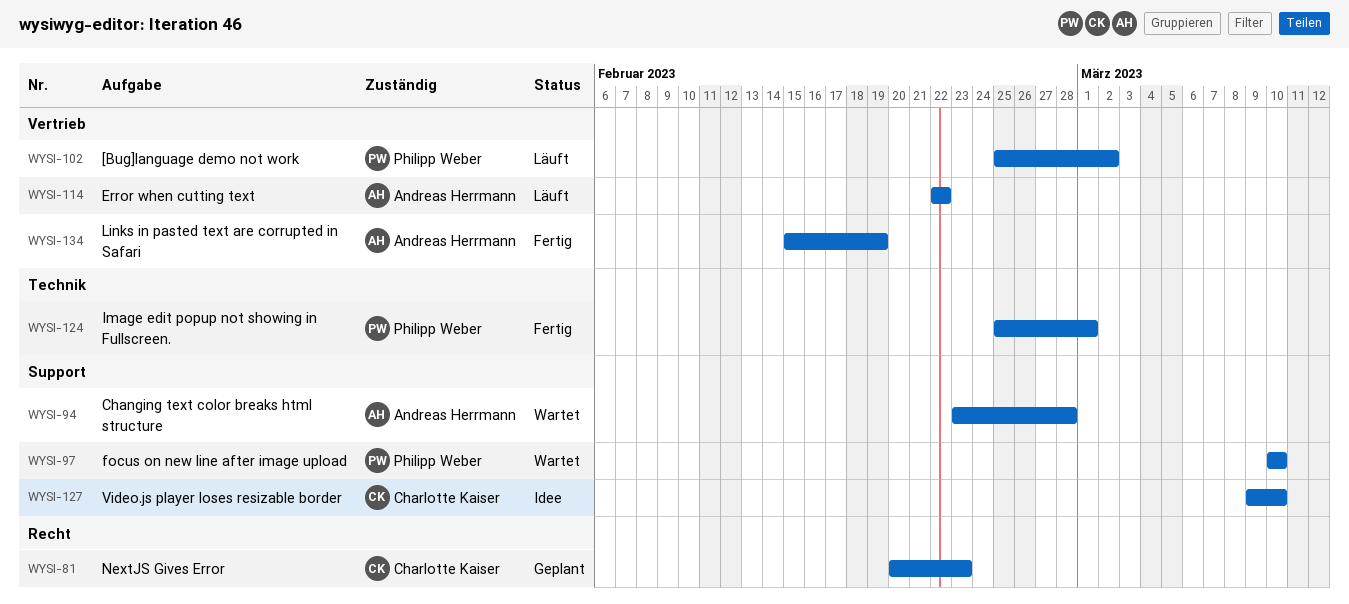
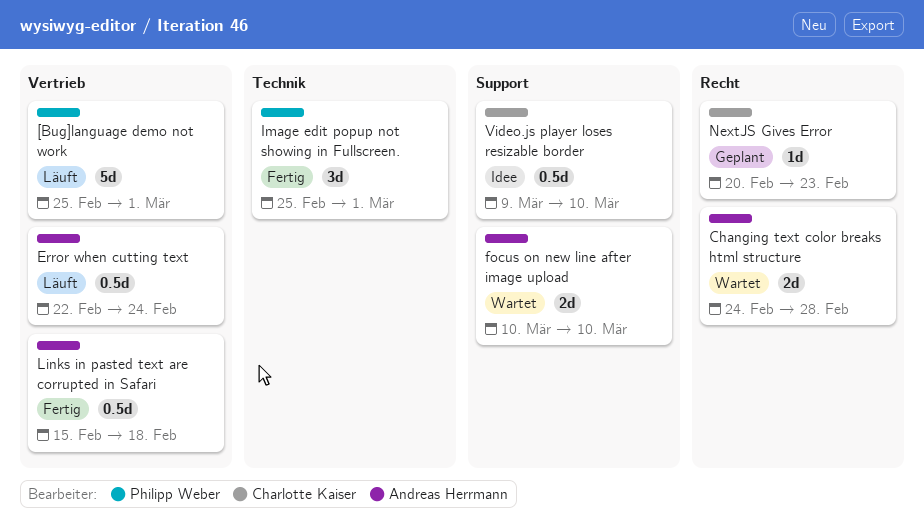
[Bug]language demo not work, due: Mar 2 -> Mar 1
Changing text color breaks html structure, label: Support -> Recht
Changing text color breaks html structure, start: Feb 23 -> Feb 24
Error when cutting text, due: Feb 22 -> Feb 24
focus on new line after image upload, owner: Philipp Weber -> Andreas Herrmann
Links in pasted text are corrupted in Safari, due: Feb 19 -> Feb 18

